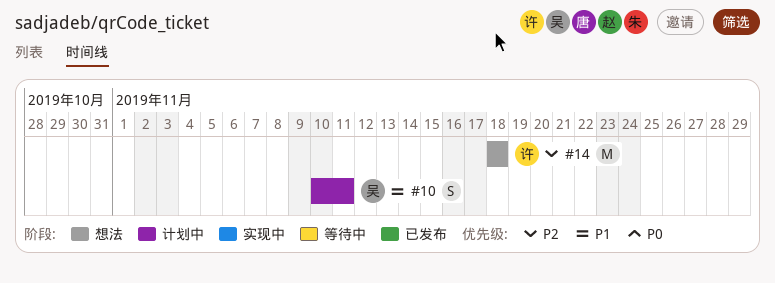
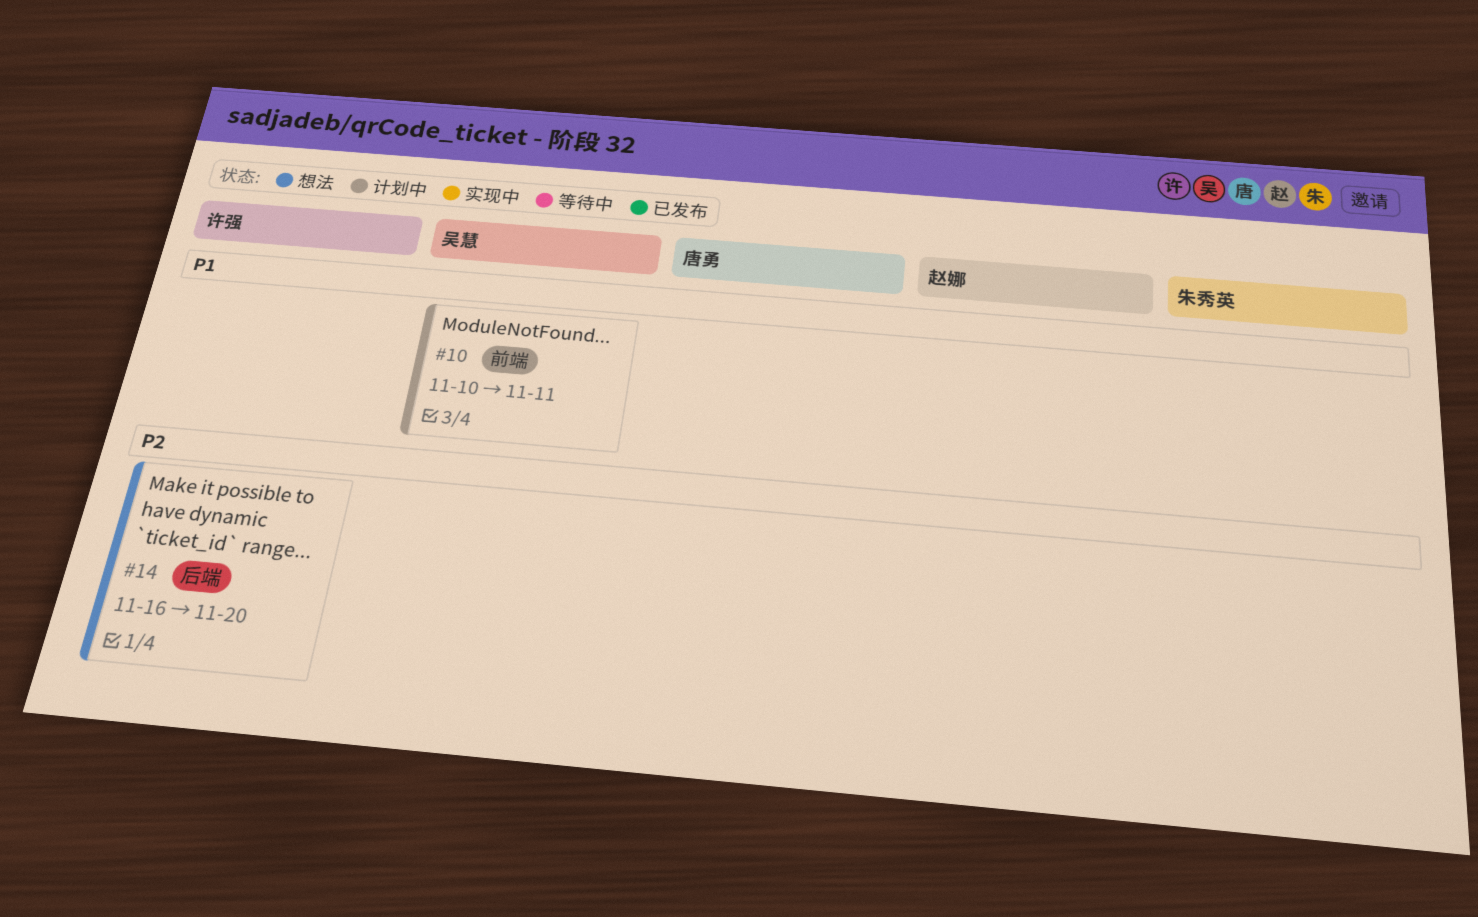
#14, start: Nov 18 -> Nov 16
#14, due: Nov 18 -> Nov 20

